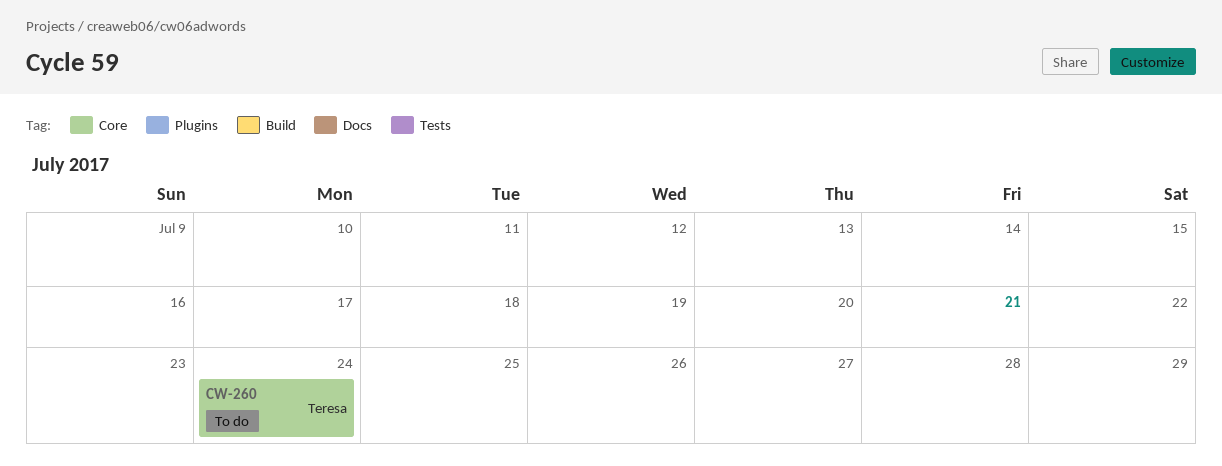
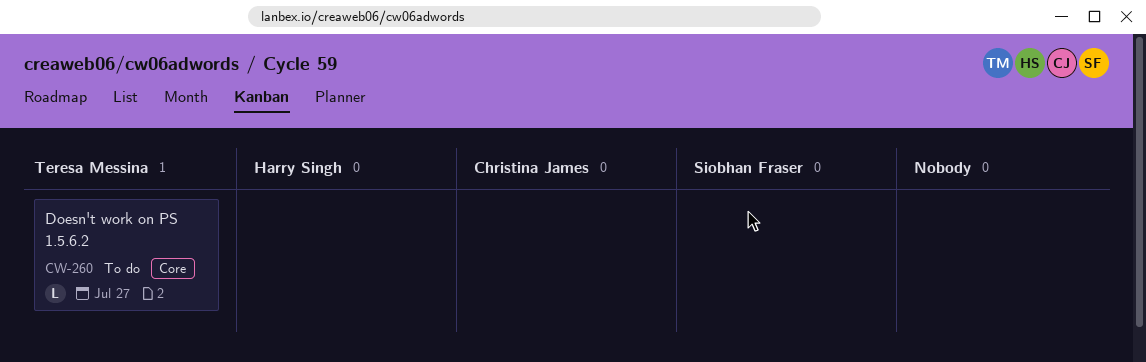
CW-260, due: Jul 24 -> Jul 27

